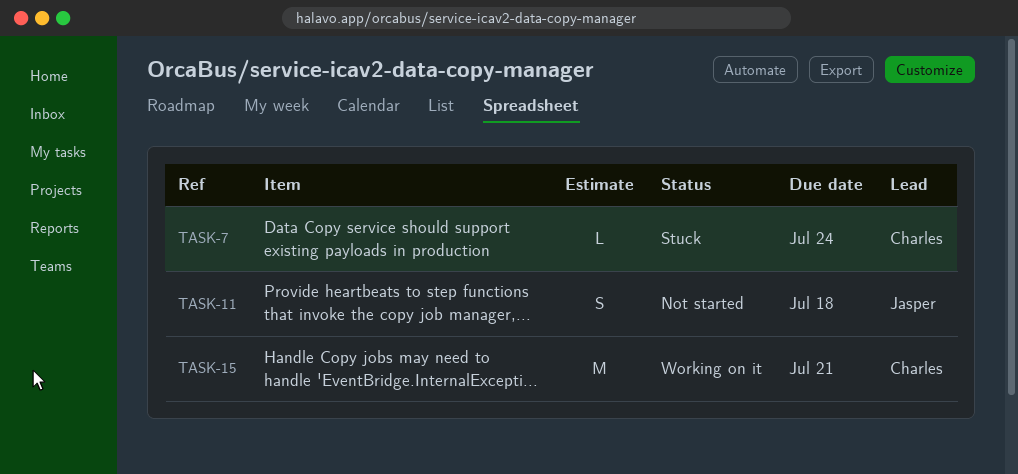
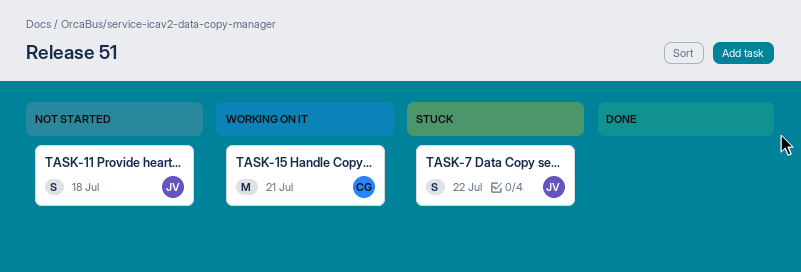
TASK-7, owner: Charles -> Jasper
TASK-7, estimate: L -> S
TASK-7, due: Jul 24 -> Jul 22

